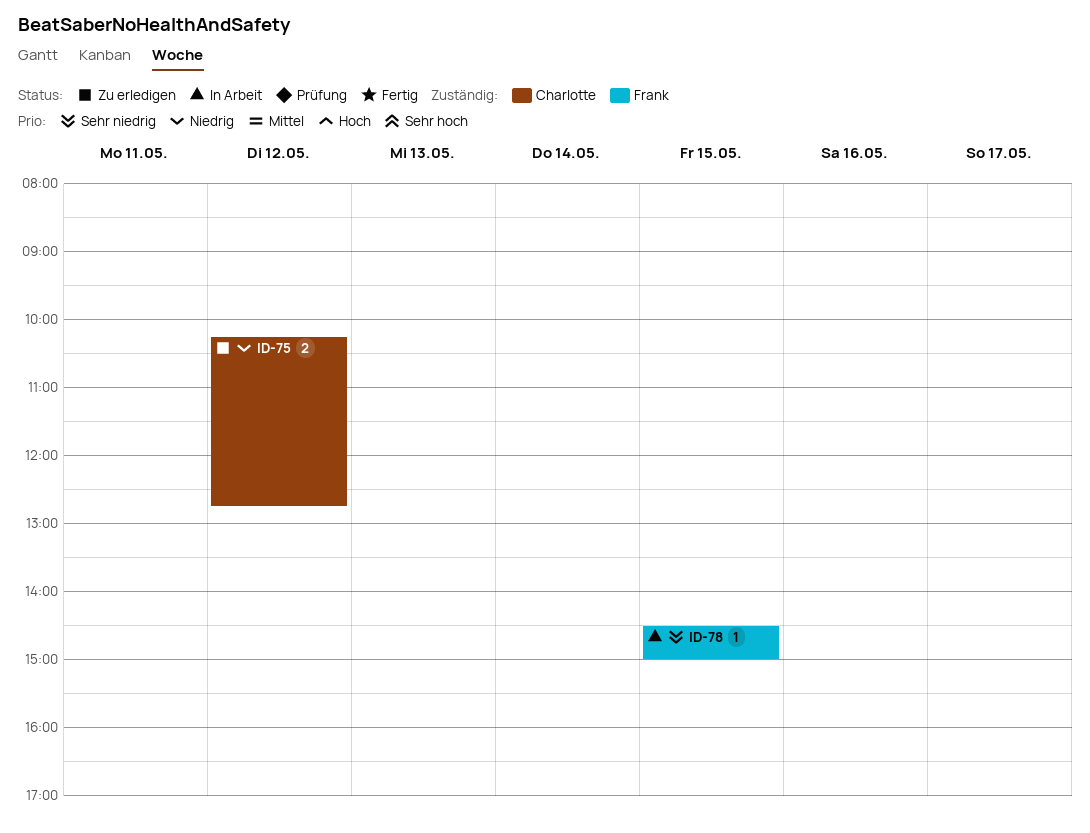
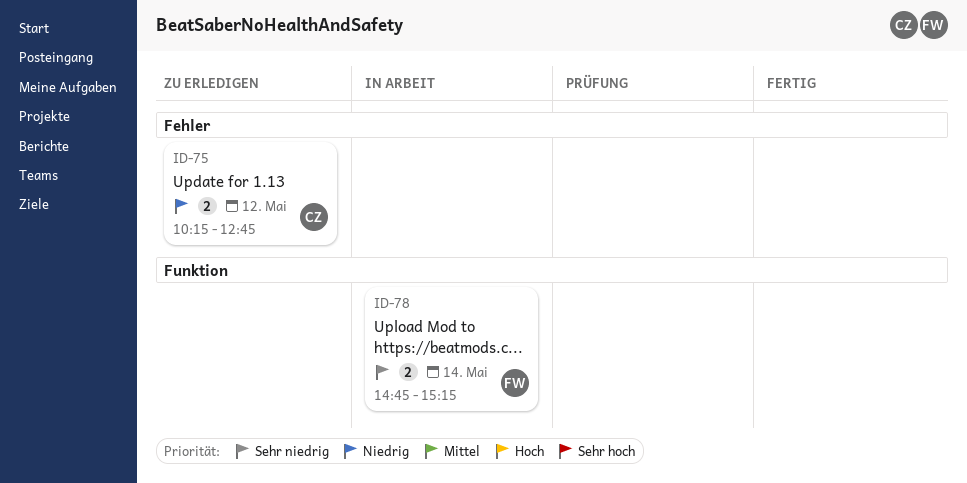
ID-78, estimate: 1 -> 2
ID-78, day: May 15 -> May 14
ID-78, begins: 14:30 -> 14:45
ID-78, ends: 15:00 -> 15:15

